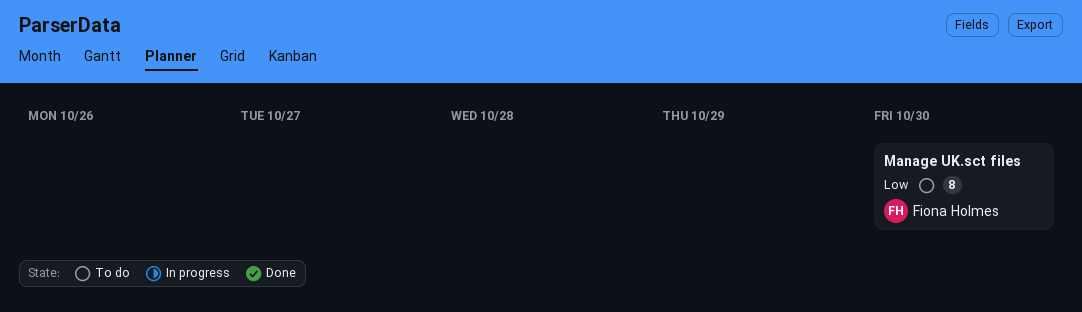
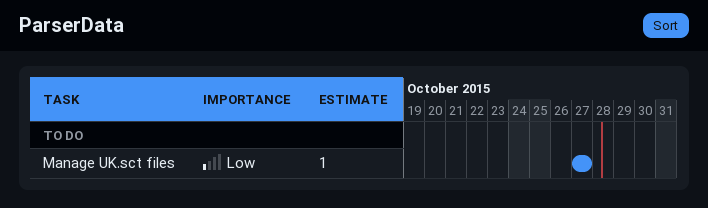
Manage UK.sct files, estimate: 8 -> 1
Manage UK.sct files, due: Oct 30 -> Oct 27

